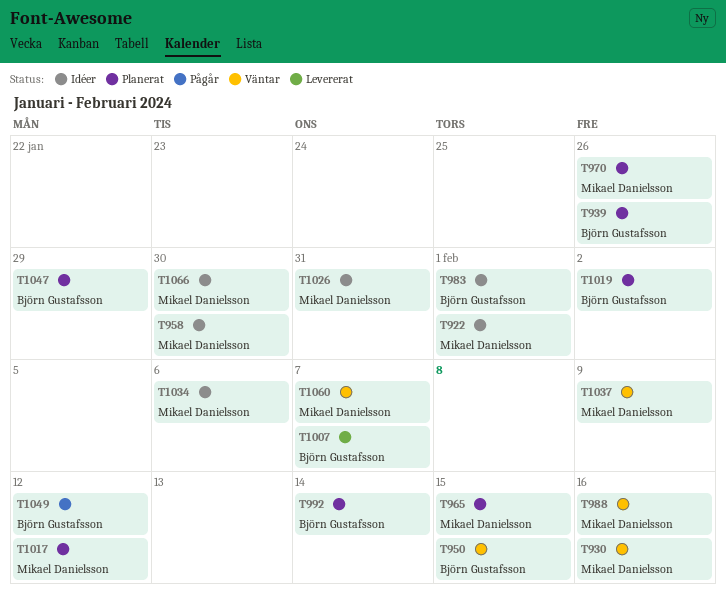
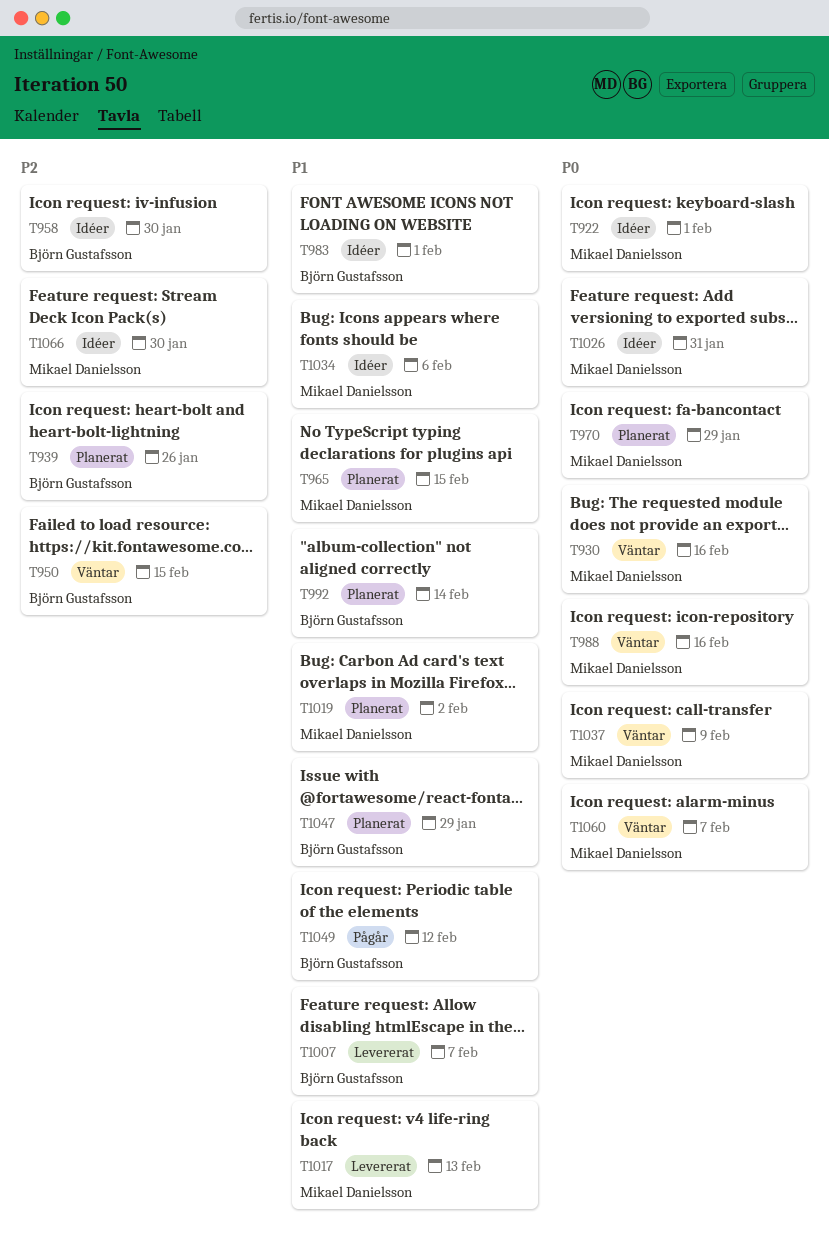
T958, owner: Mikael Danielsson -> Björn Gustafsson
T970, due: Jan 26 -> Jan 29
T1017, status: Planerat -> Levererat
T1017, due: Feb 12 -> Feb 13
T1019, owner: Björn Gustafsson -> Mikael Danielsson

